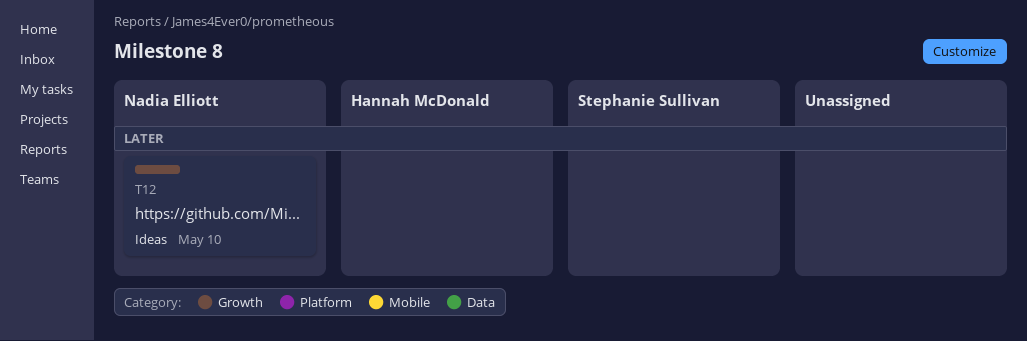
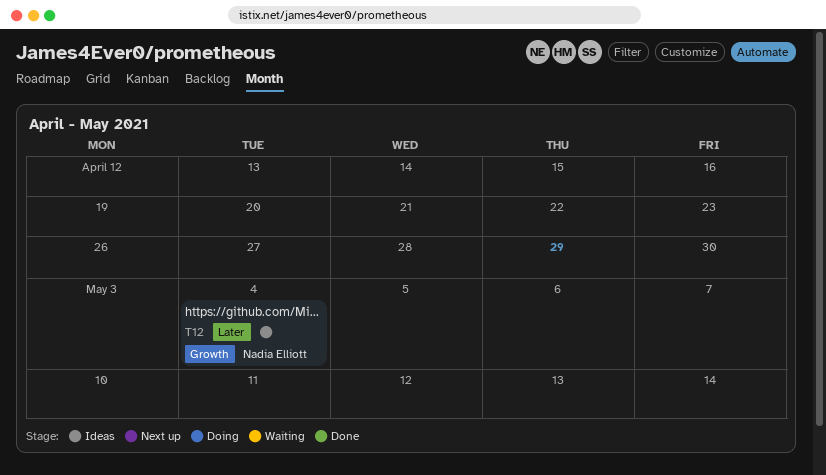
T12, due: May 10 -> May 4

